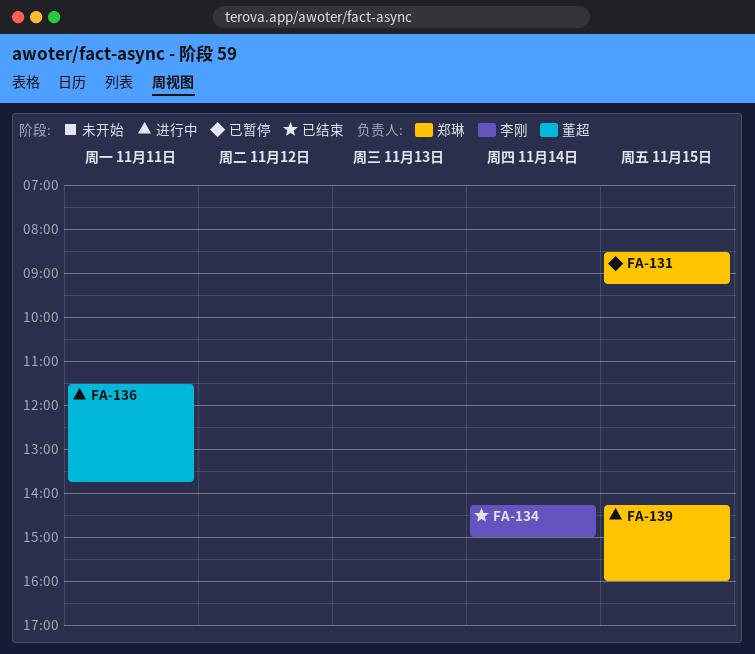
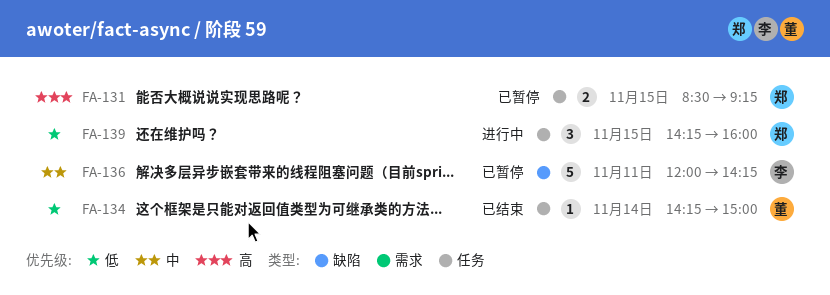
FA-134, owner: 李刚 -> 董超
FA-136, status: 进行中 -> 已暂停
FA-136, owner: 董超 -> 李刚
FA-136, begins: 11:30 -> 12:00
FA-136, ends: 13:45 -> 14:15

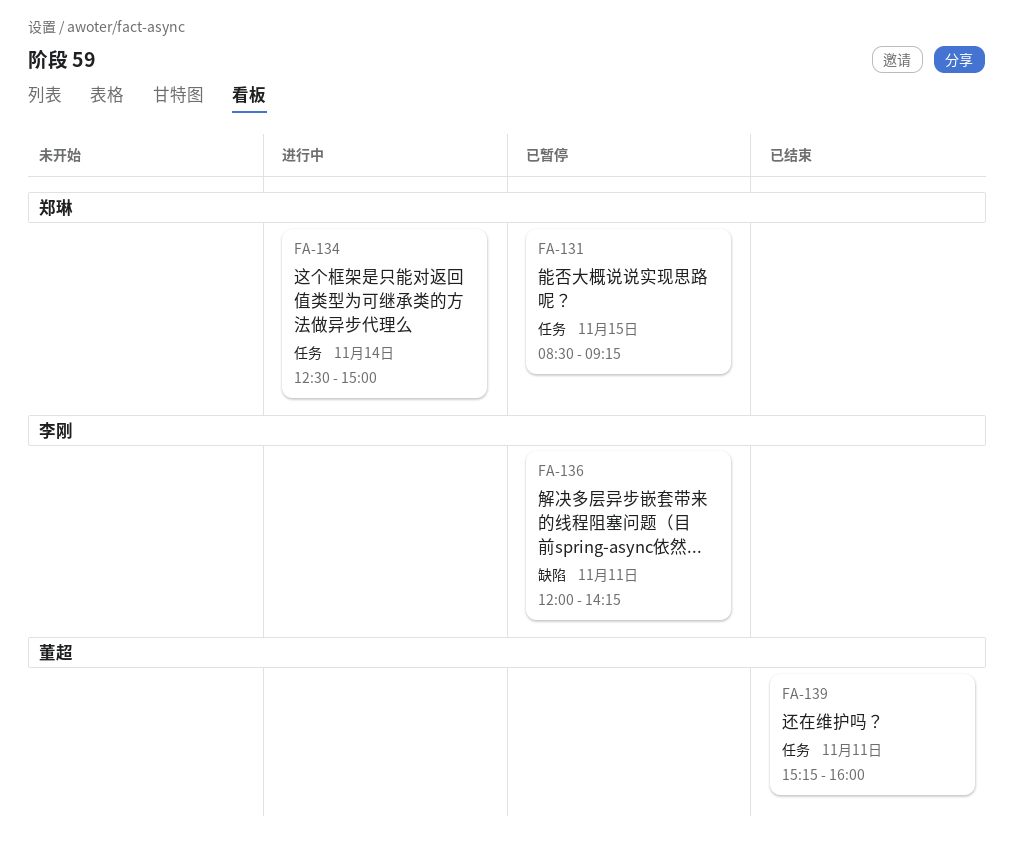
FA-134, status: 已结束 -> 进行中
FA-134, owner: 董超 -> 郑琳
FA-134, begins: 14:15 -> 12:30
FA-139, status: 进行中 -> 已结束
FA-139, owner: 郑琳 -> 董超
FA-139, day: Nov 15 -> Nov 11
FA-139, begins: 14:15 -> 15:15

